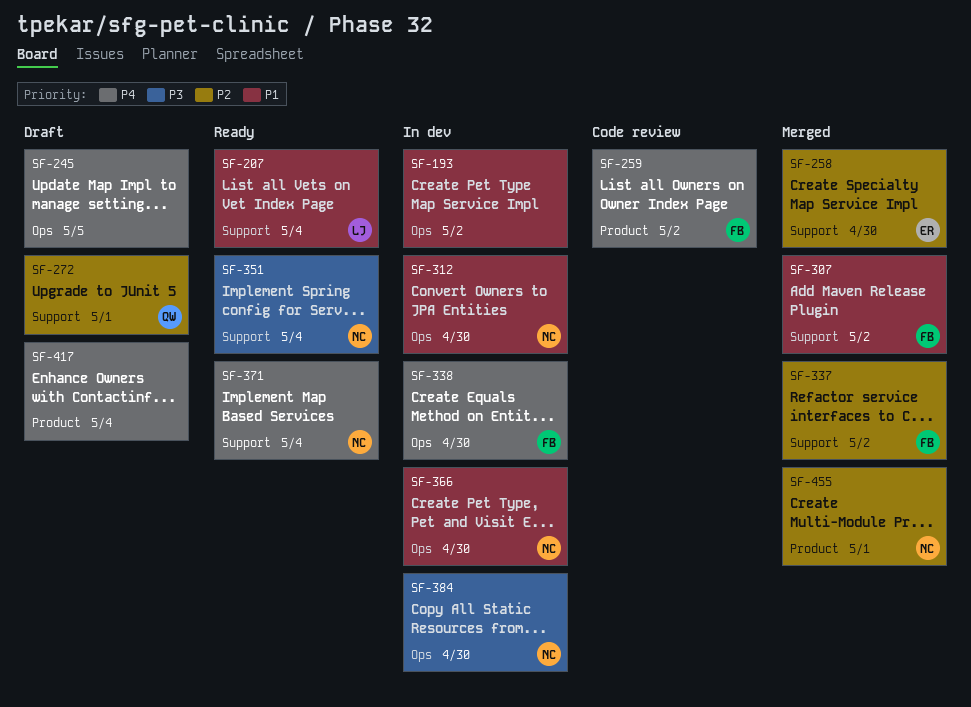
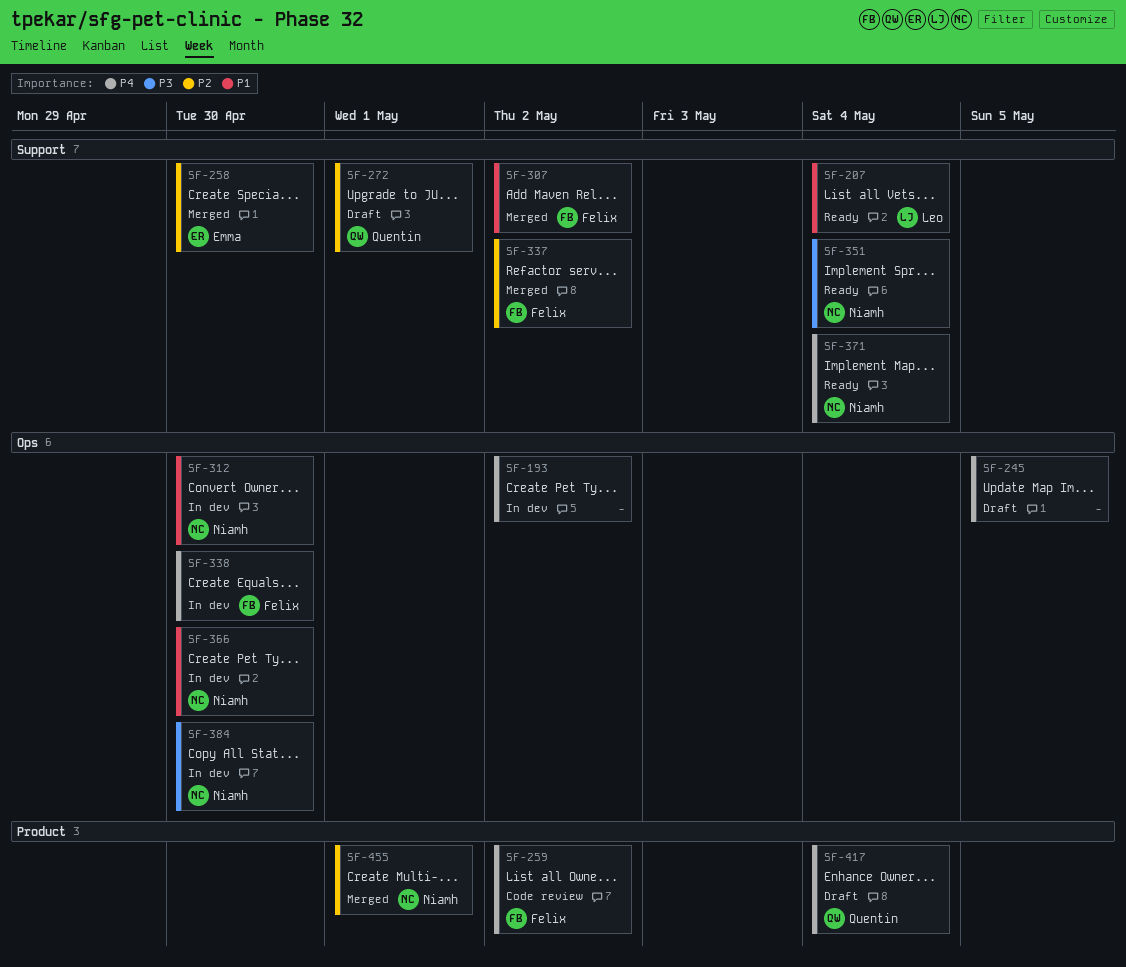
SF-193, priority: P1 -> P4
SF-417, owner: none -> Quentin

